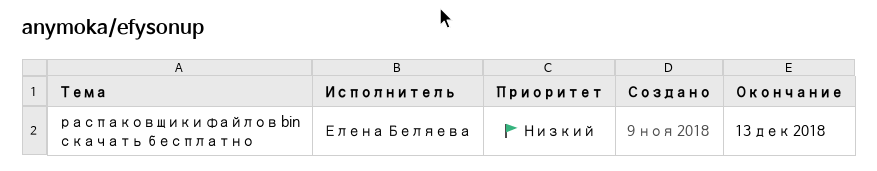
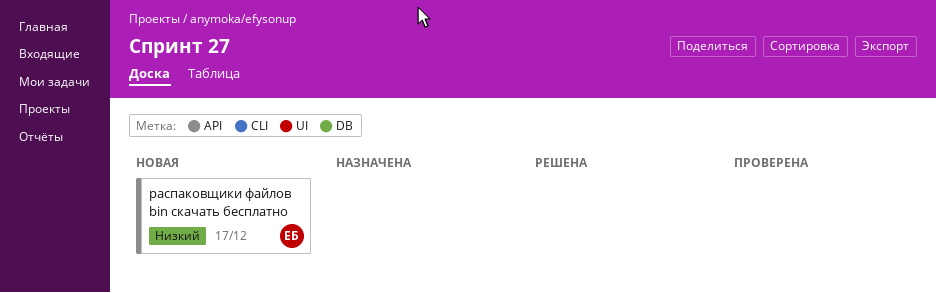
распаковщики файлов bin скачать бесплатно, due: Dec 13 -> Dec 17

